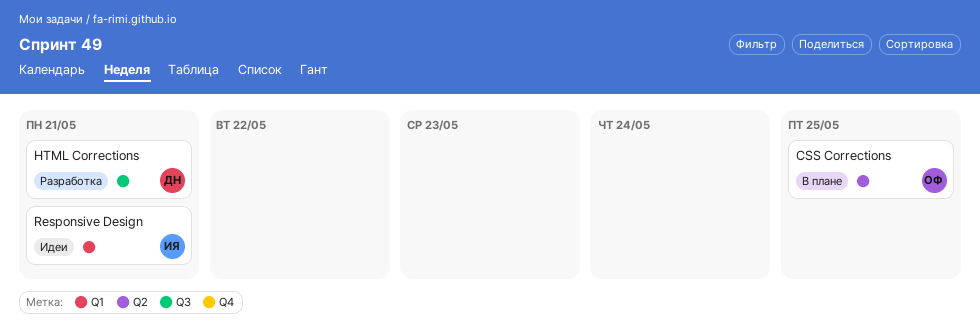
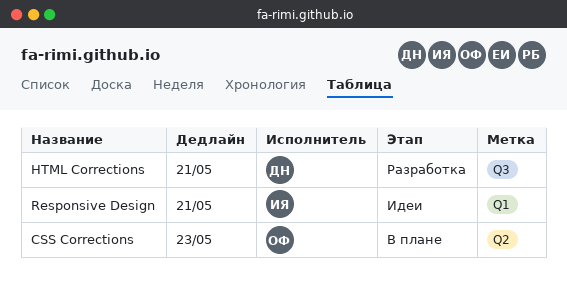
CSS Corrections, due: May 25 -> May 23

